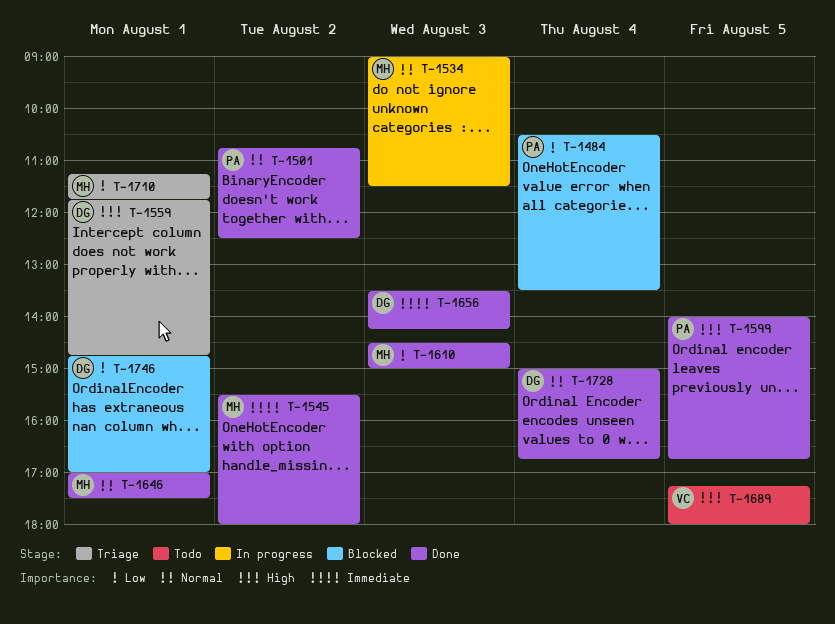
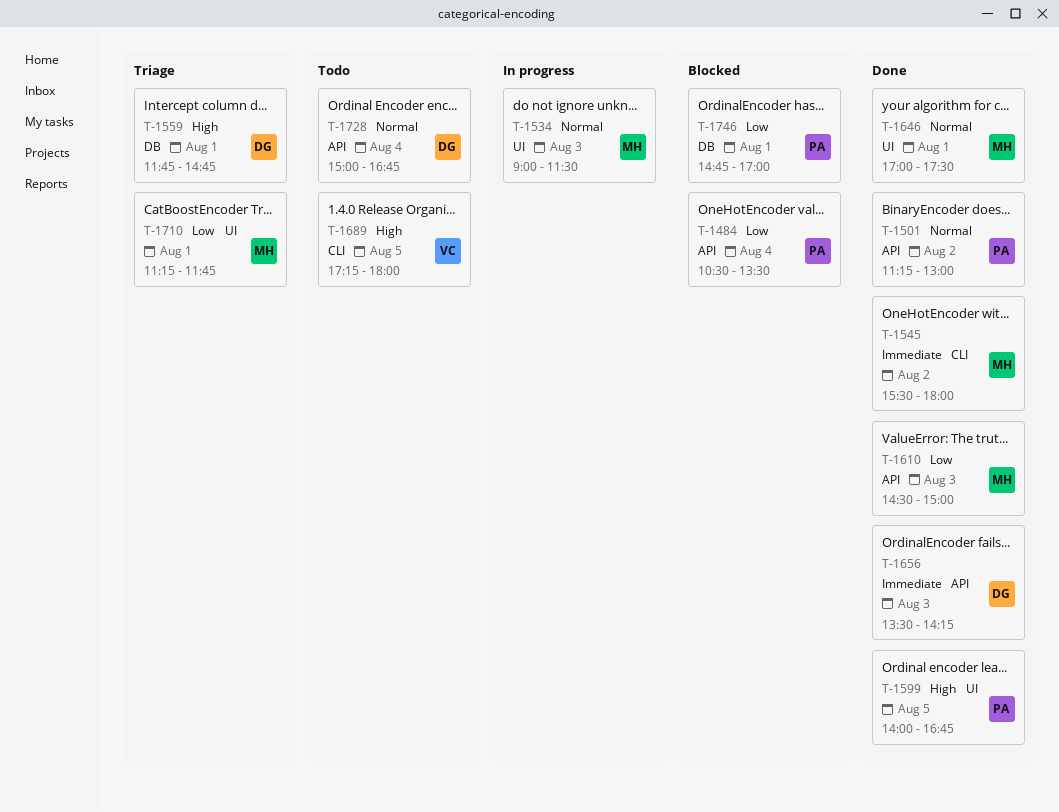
T-1501, begins: 10:45 -> 11:15
T-1501, ends: 12:30 -> 13:00
T-1728, status: Done -> Todo
T-1746, owner: DG -> PA

